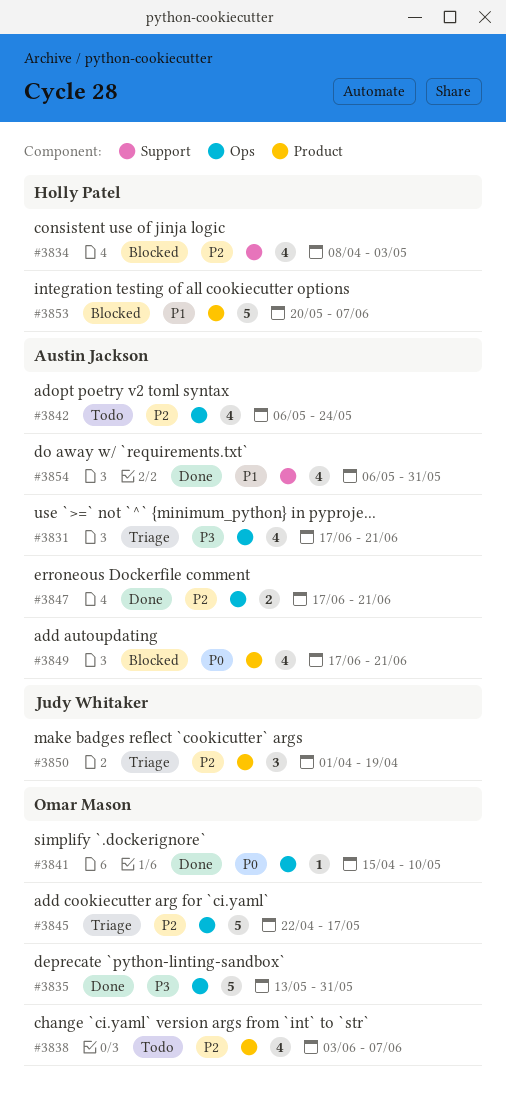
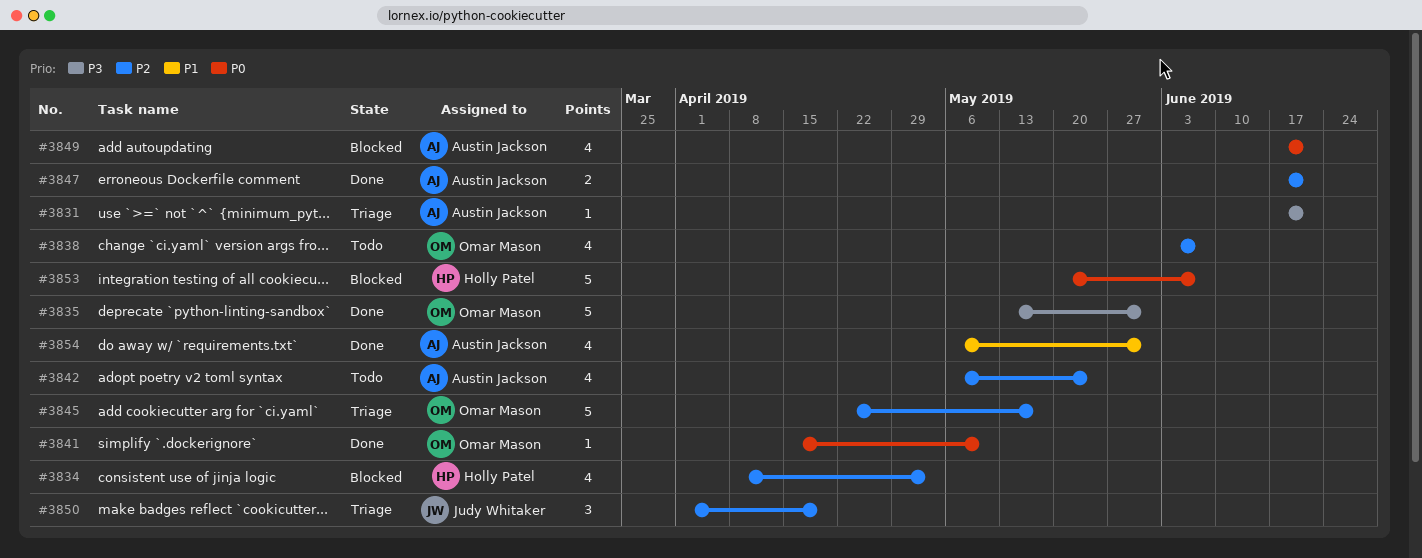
#3831, estimate: 4 -> 1
#3853, priority: P1 -> P0

